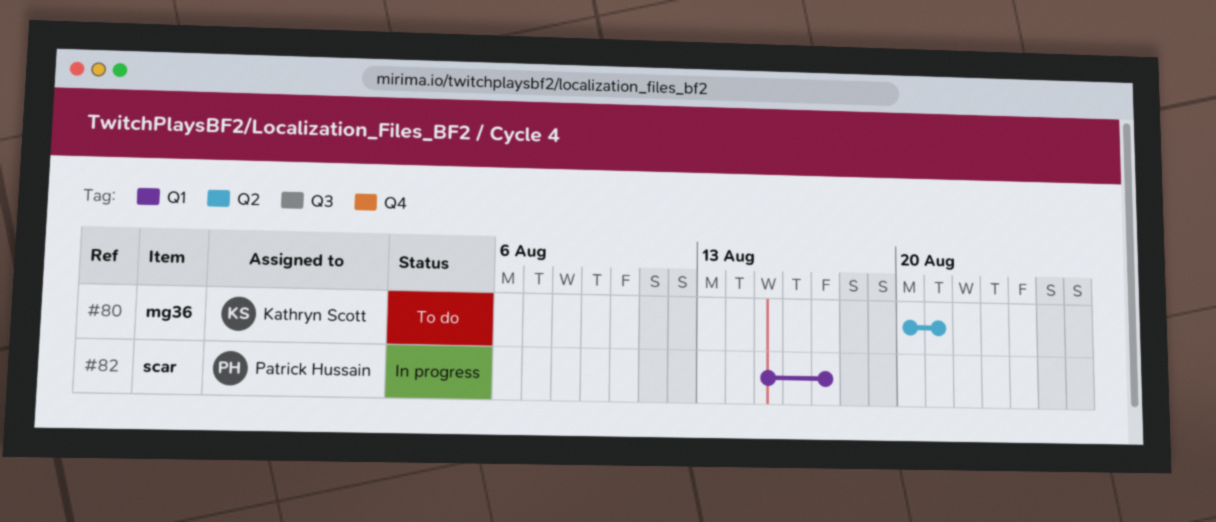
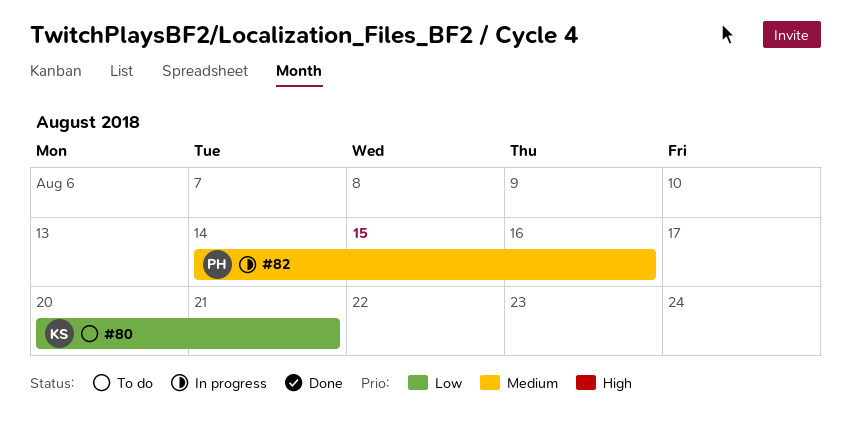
#82, start: Aug 15 -> Aug 14
#82, due: Aug 17 -> Aug 16

